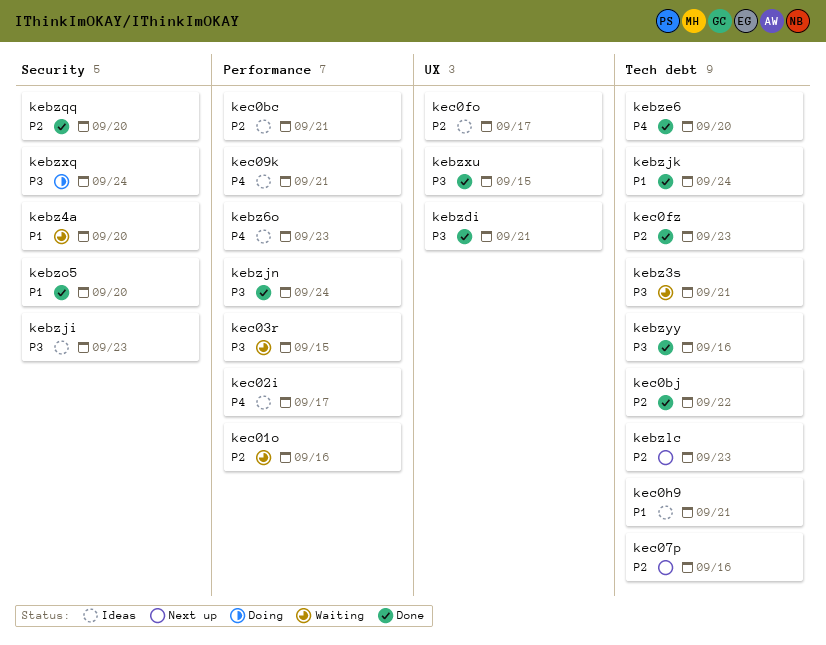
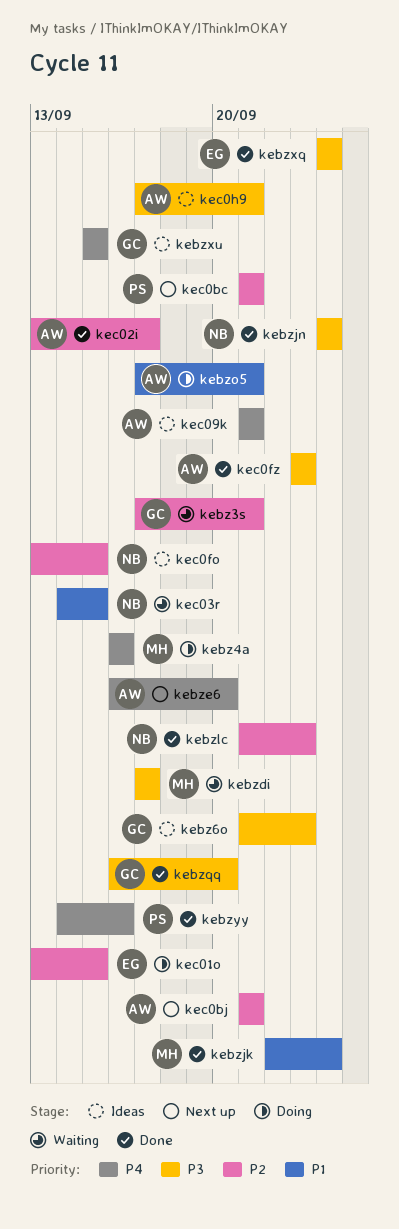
kebz3s, priority: P3 -> P2
kebz4a, status: Waiting -> Doing
kebz4a, priority: P1 -> P4
kebz4a, due: Sep 20 -> Sep 16
kebz6o, priority: P4 -> P3
kebzdi, status: Done -> Waiting
kebzdi, due: Sep 21 -> Sep 17
kebze6, status: Done -> Next up
kebzji: present -> none
kebzlc, status: Next up -> Done
kebzo5, status: Done -> Doing
kebzo5, due: Sep 20 -> Sep 21
kebzqq, priority: P2 -> P3
kebzxq, status: Doing -> Done
kebzxu, status: Done -> Ideas
kebzxu, priority: P3 -> P4
kebzyy, priority: P3 -> P4
kec01o, status: Waiting -> Doing
kec01o, due: Sep 16 -> Sep 15
kec02i, status: Ideas -> Done
kec02i, priority: P4 -> P2
kec03r, priority: P3 -> P1
kec07p: present -> none
kec0bc, status: Ideas -> Next up
kec0bj, status: Done -> Next up
kec0bj, due: Sep 22 -> Sep 21
kec0fo, due: Sep 17 -> Sep 15
kec0fz, priority: P2 -> P3
kec0h9, priority: P1 -> P3

